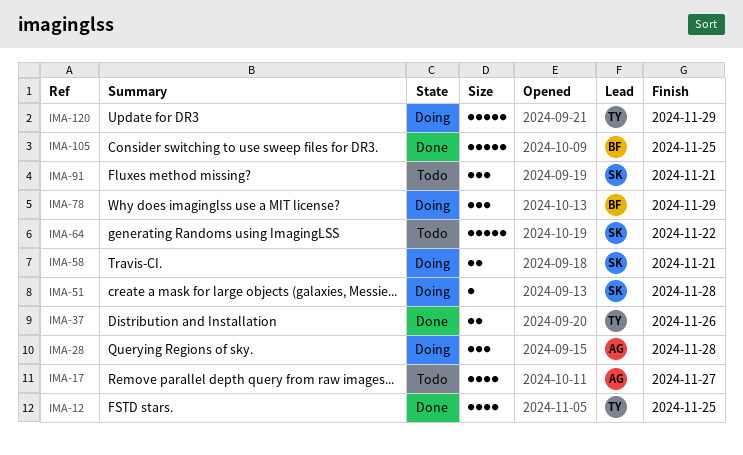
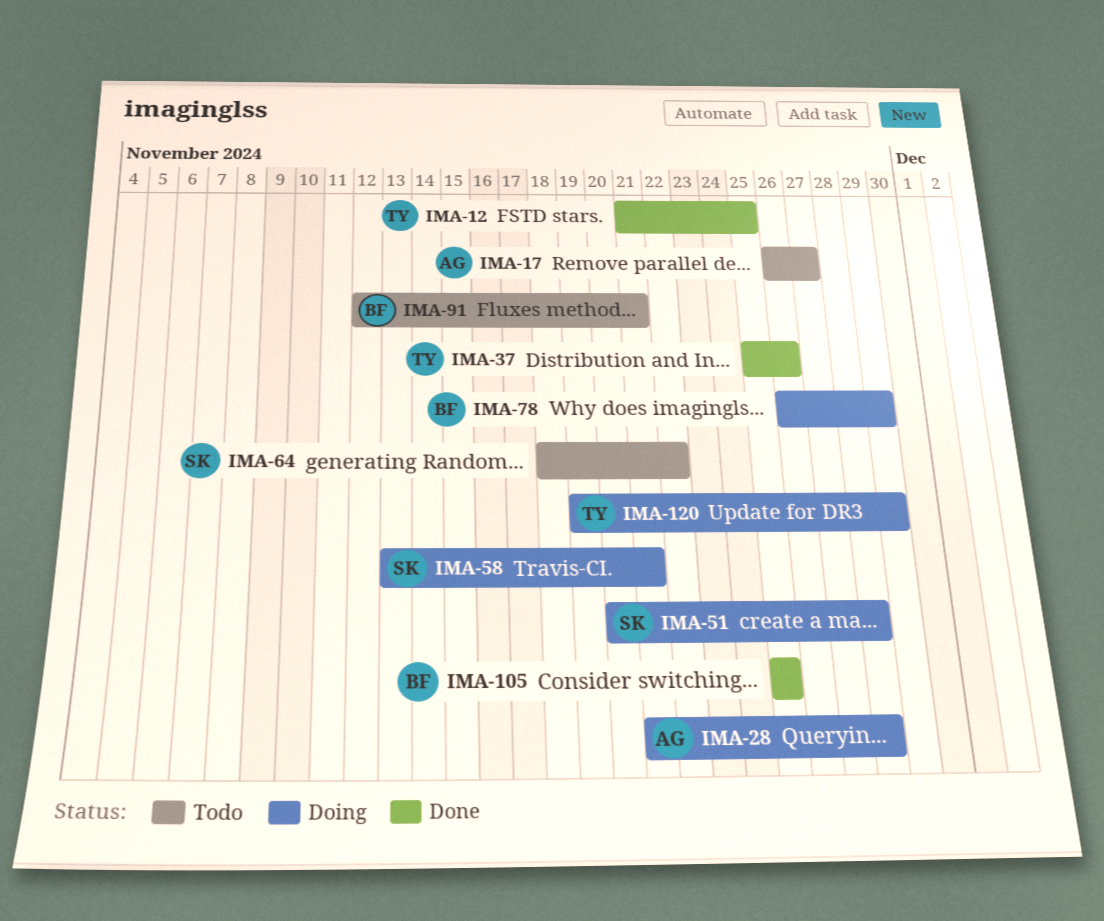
IMA-91, owner: SK -> BF

